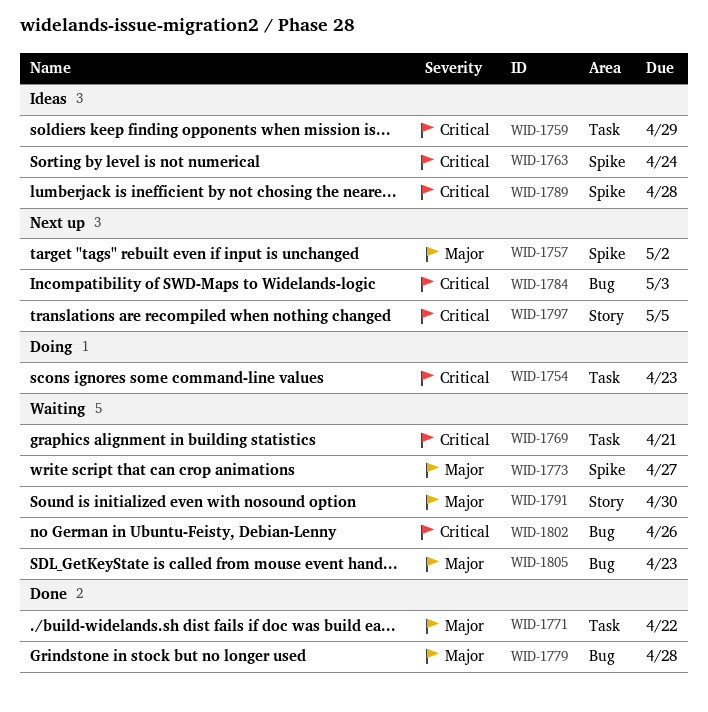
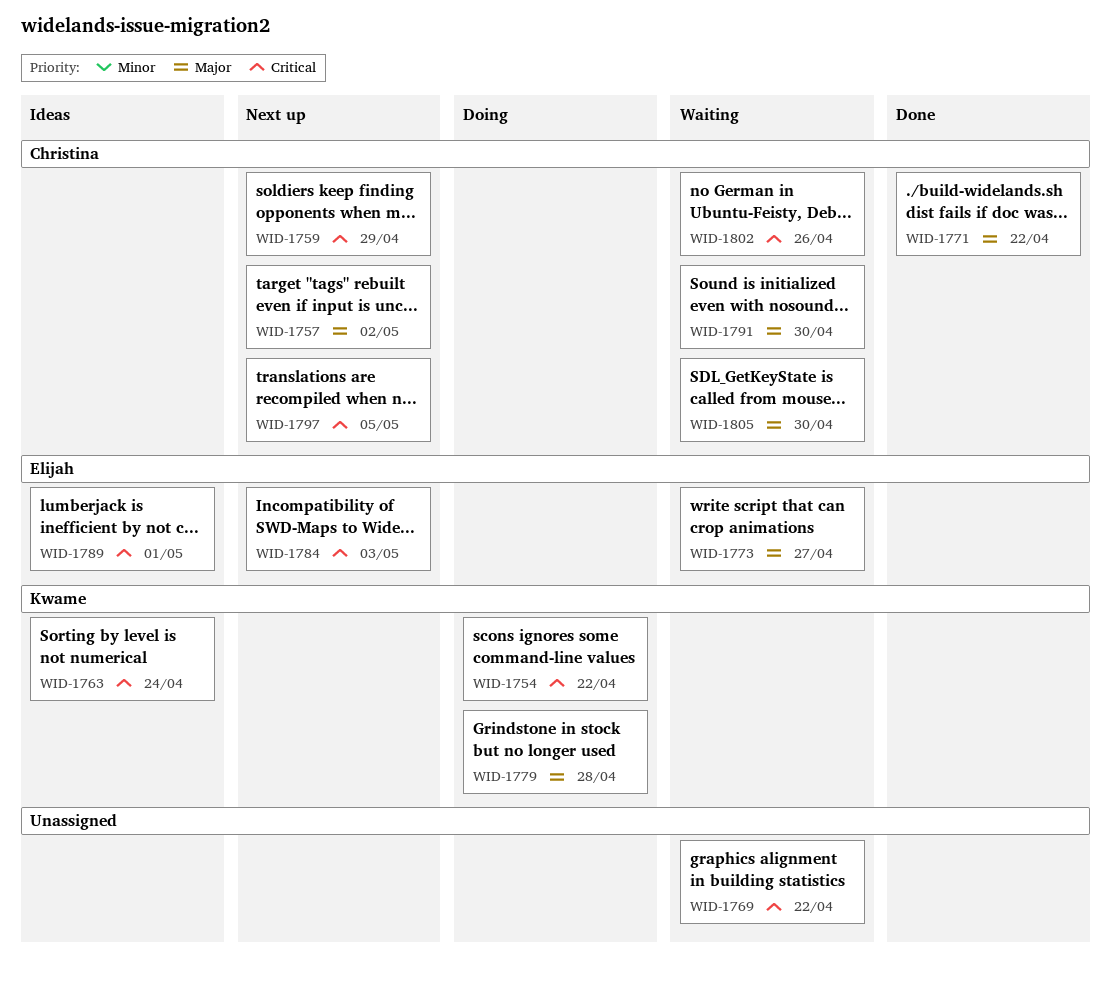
WID-1754, due: Apr 23 -> Apr 22
WID-1759, status: Ideas -> Next up
WID-1769, due: Apr 21 -> Apr 22
WID-1779, status: Done -> Doing
WID-1789, due: Apr 28 -> May 1
WID-1805, due: Apr 23 -> Apr 30

